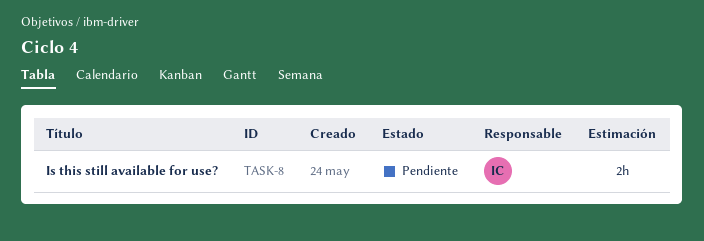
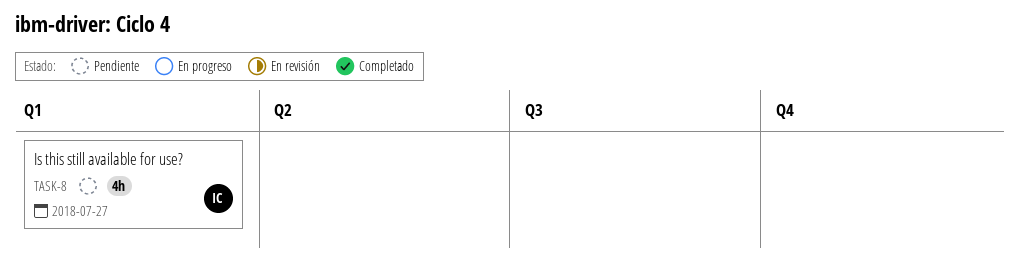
TASK-8, estimate: 2h -> 4h

